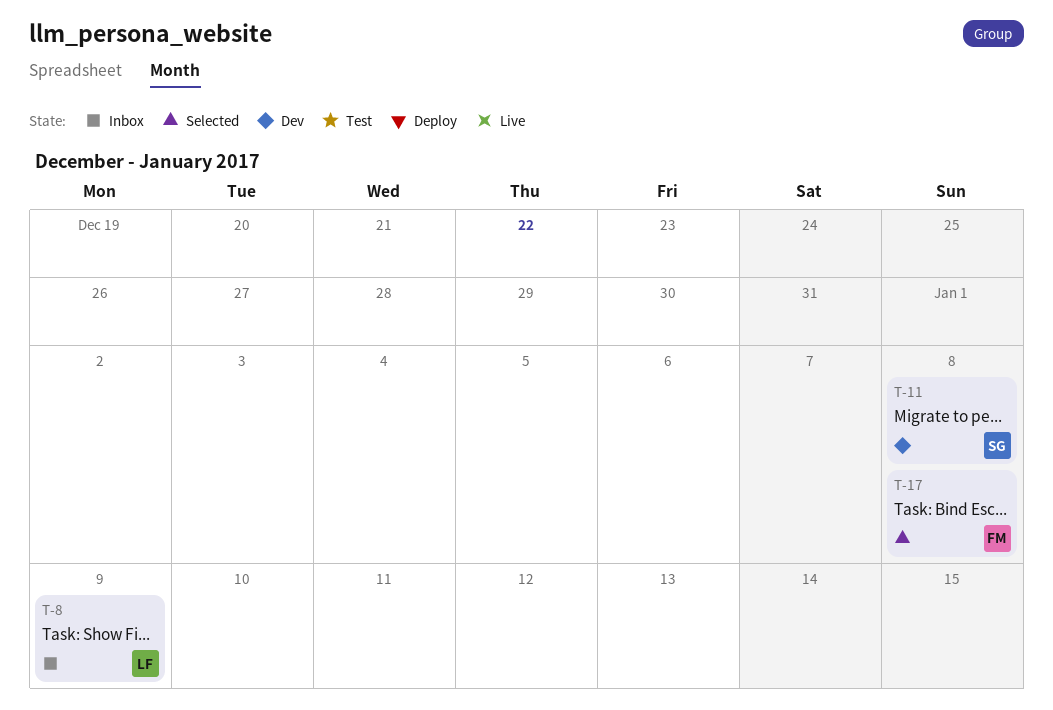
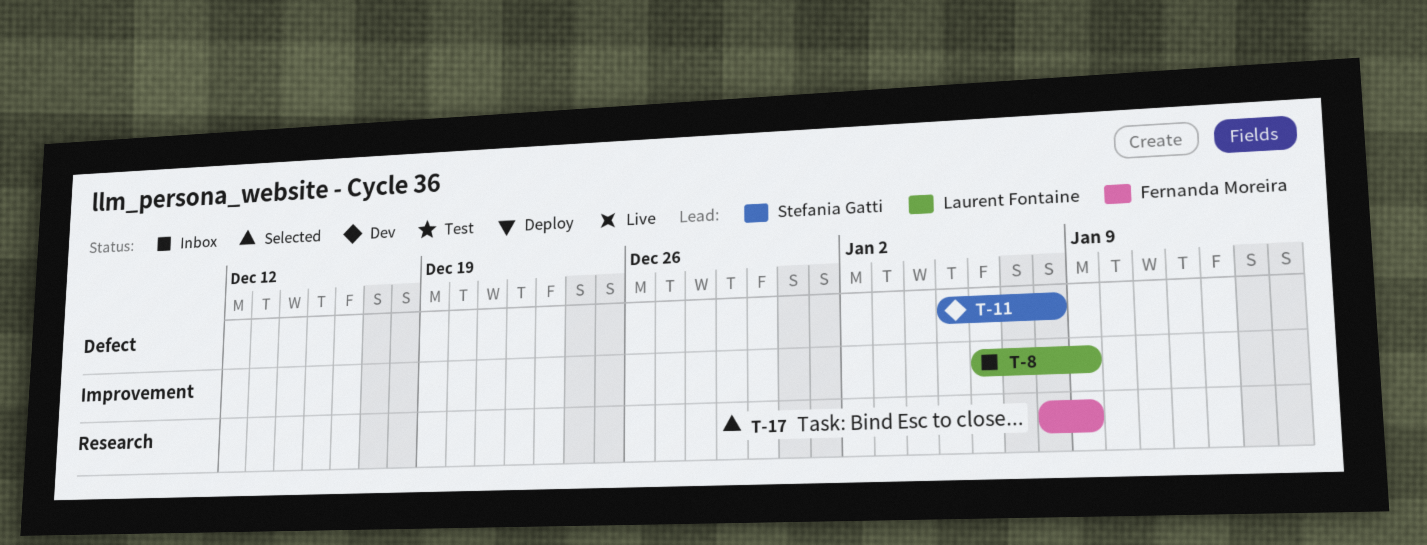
T-17, due: Jan 8 -> Jan 9

